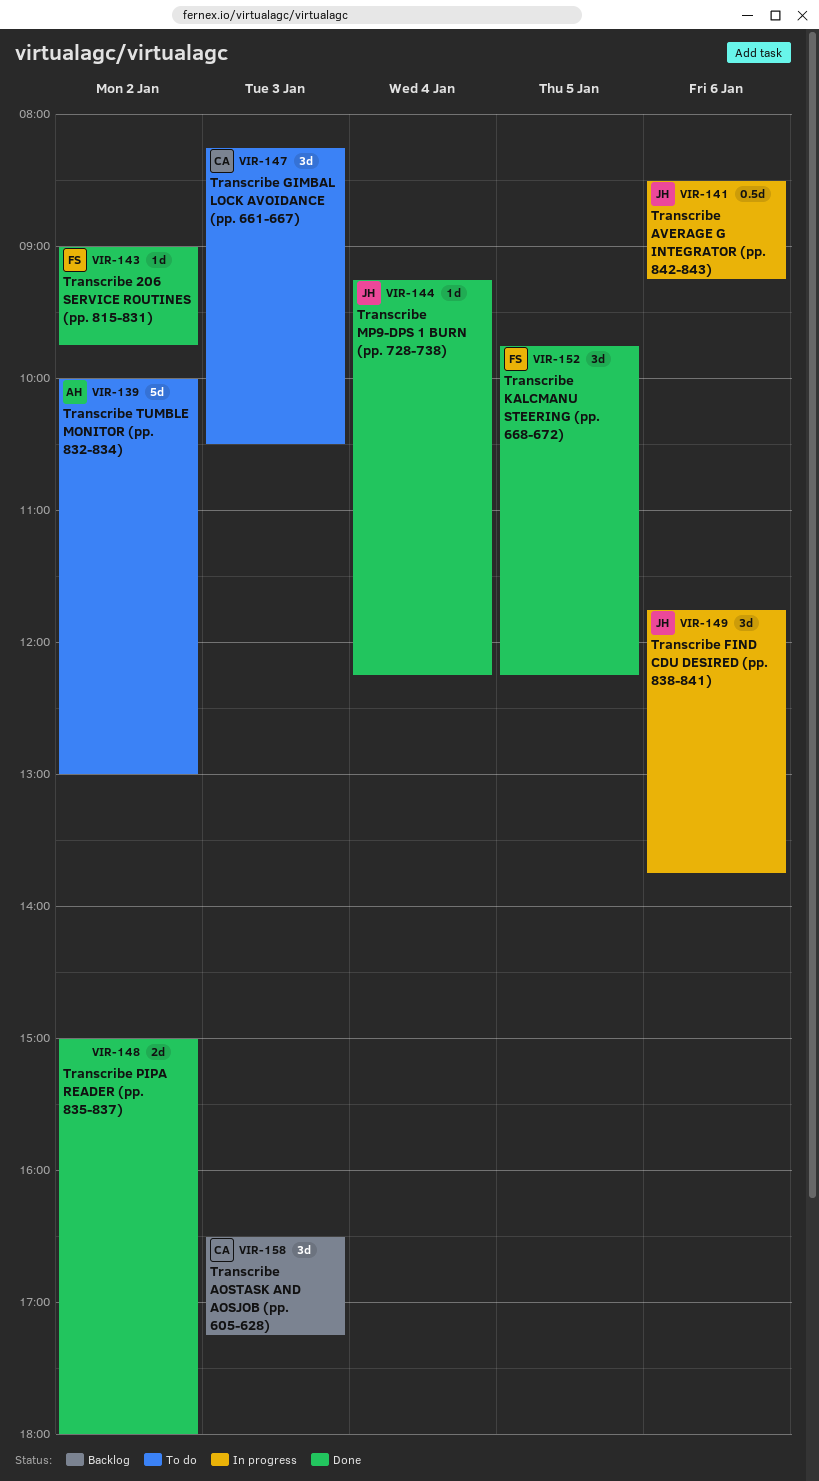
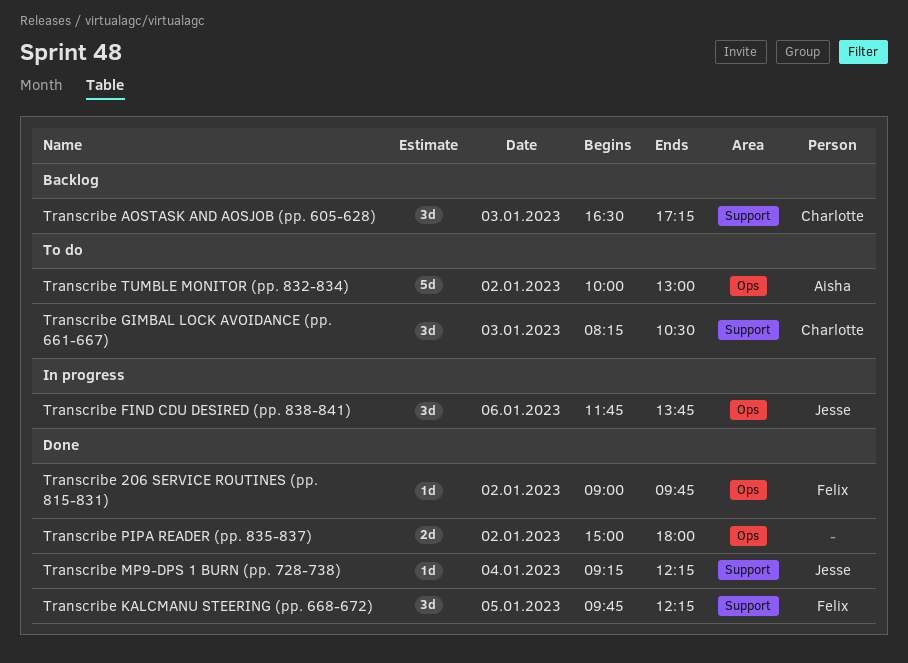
Transcribe AVERAGE G INTEGRATOR (pp. 842-843): present -> none

